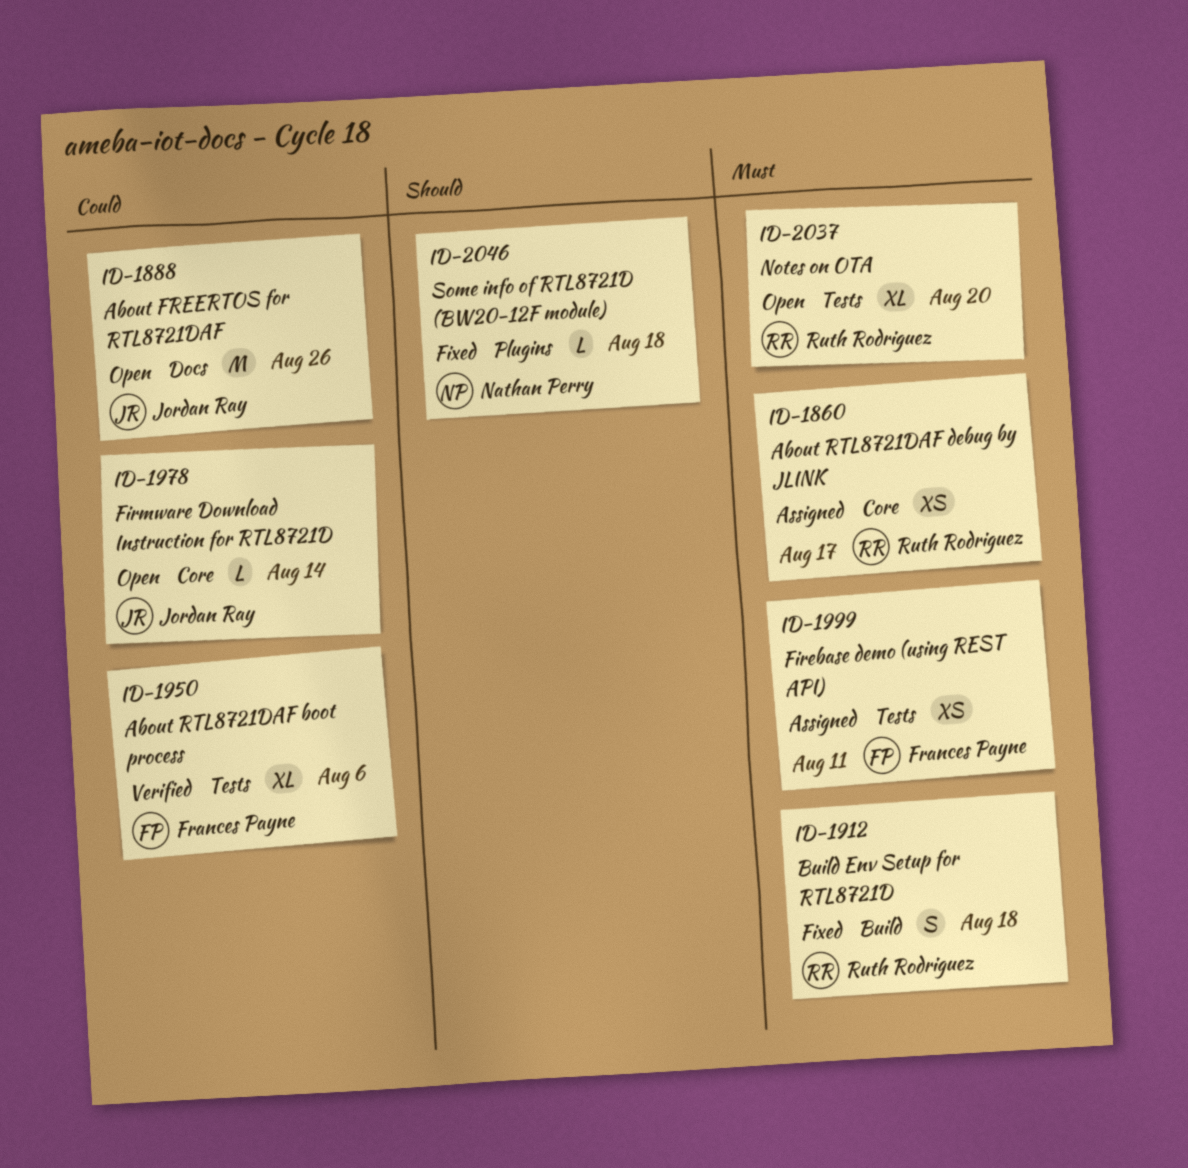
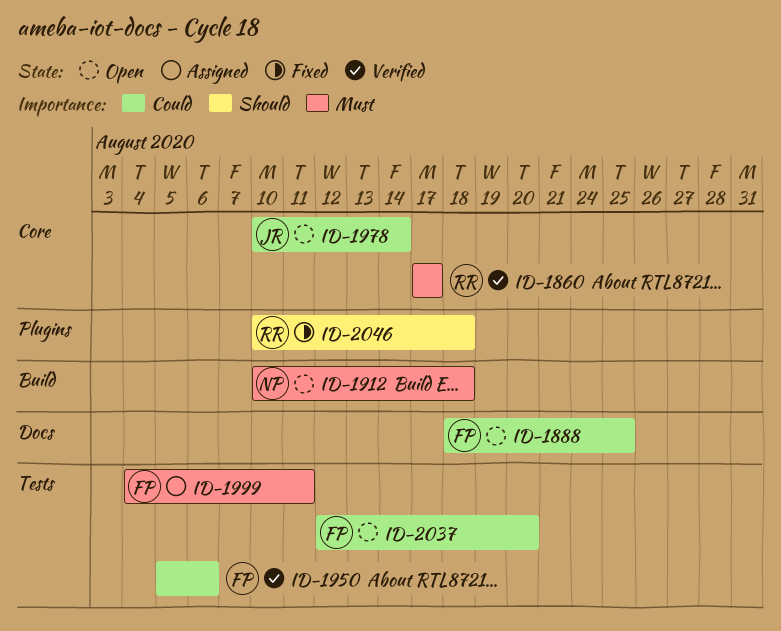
ID-1860, status: Assigned -> Verified
ID-1888, owner: Jordan Ray -> Frances Payne
ID-1888, due: Aug 26 -> Aug 25
ID-1912, status: Fixed -> Open
ID-1912, owner: Ruth Rodriguez -> Nathan Perry
ID-2037, owner: Ruth Rodriguez -> Frances Payne
ID-2037, priority: Must -> Could
ID-2046, owner: Nathan Perry -> Ruth Rodriguez

